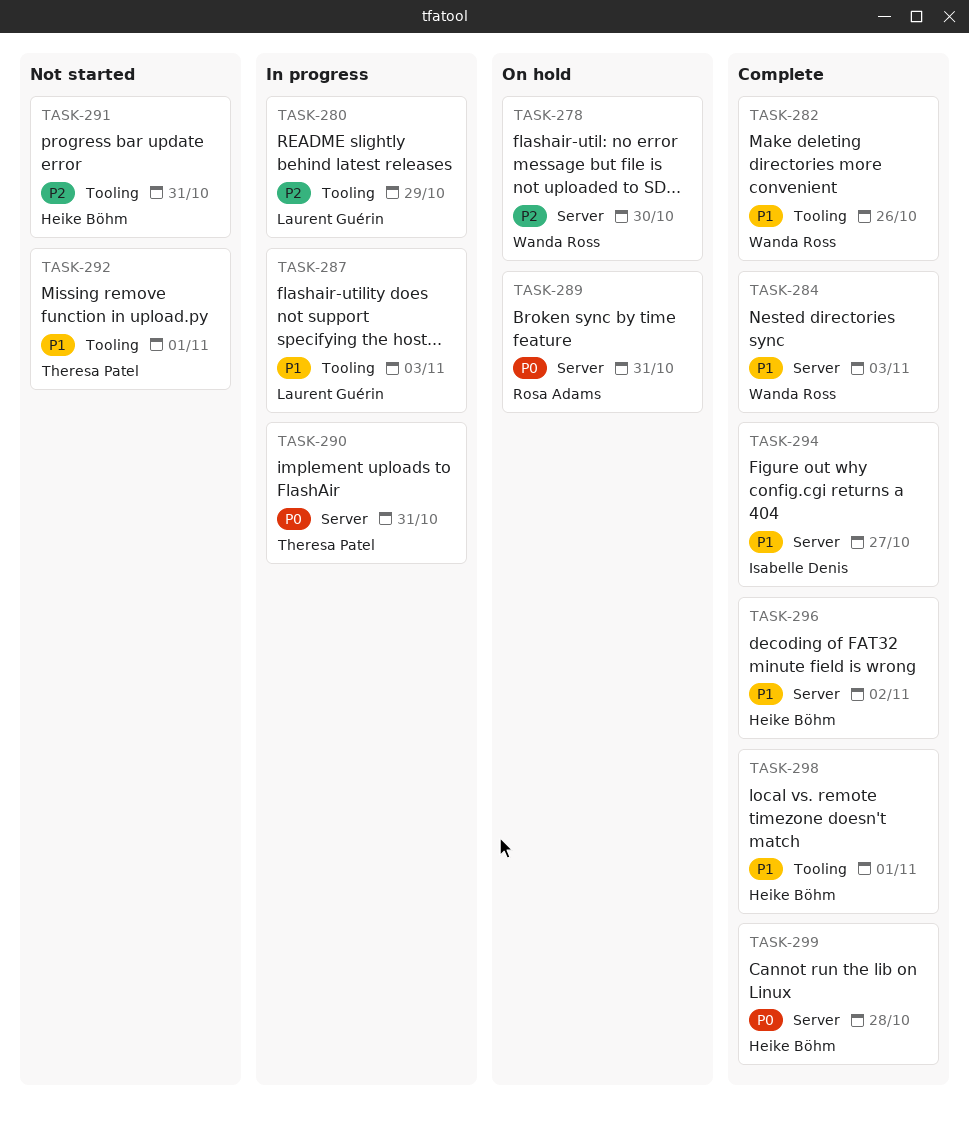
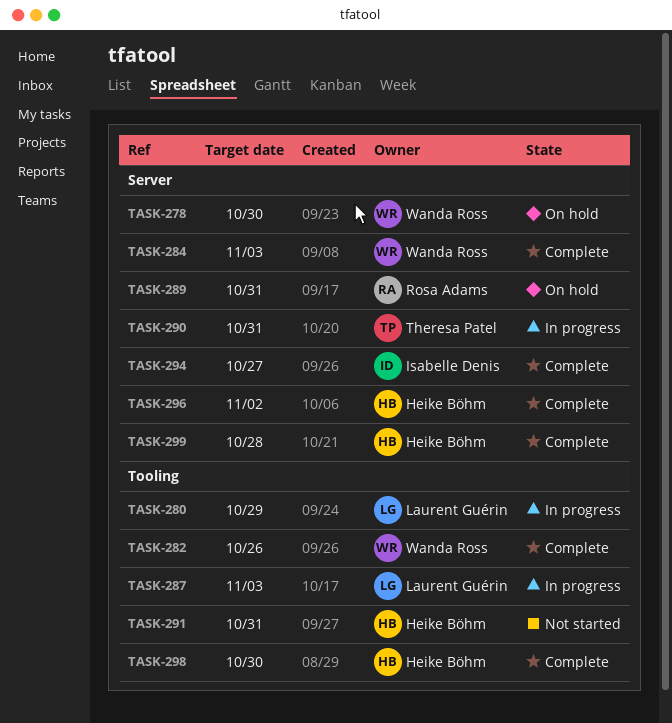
TASK-292: present -> none
TASK-298, due: Nov 1 -> Oct 30

